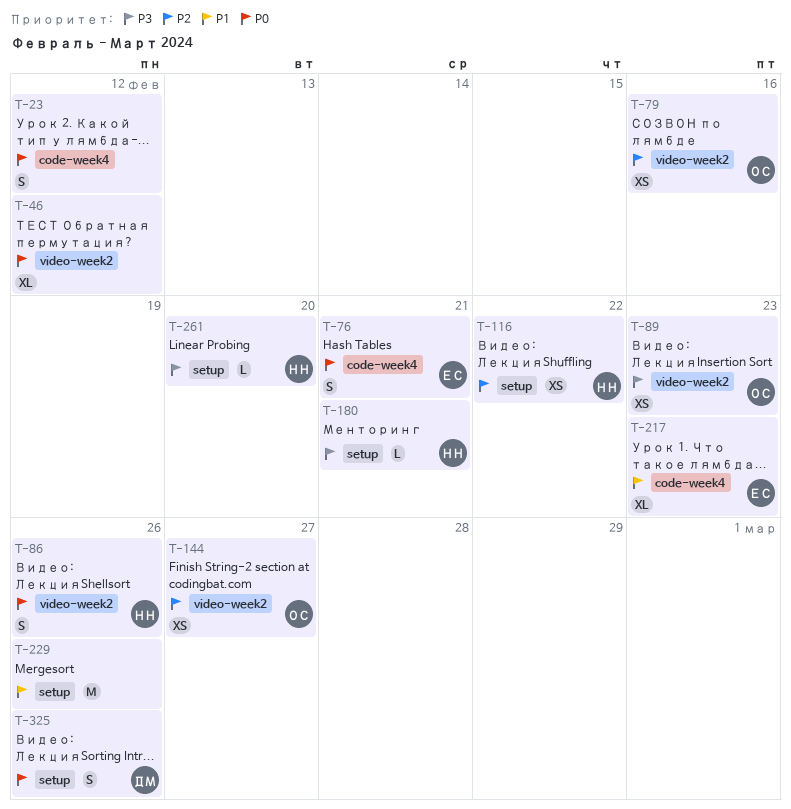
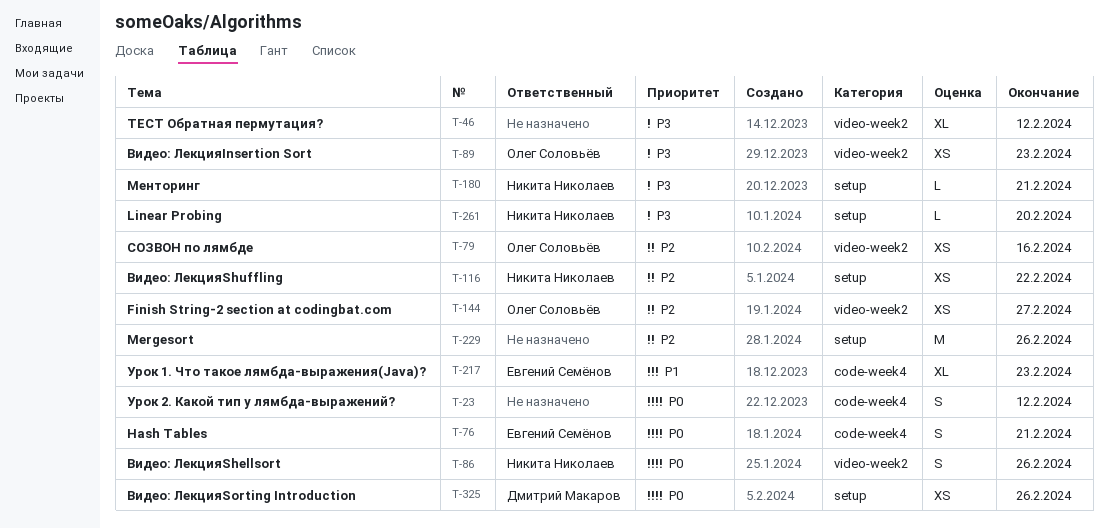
T-46, priority: P0 -> P3
T-229, priority: P1 -> P2
T-325, estimate: S -> XS

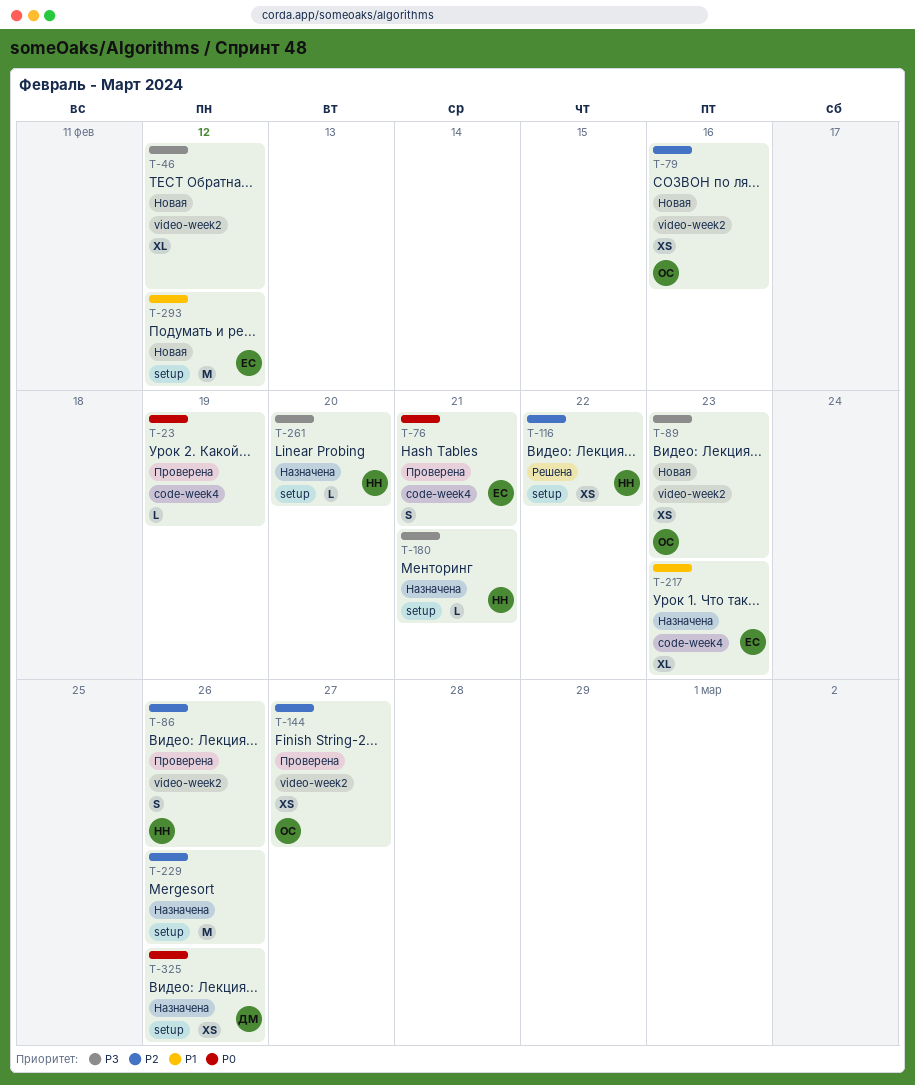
T-23, estimate: S -> L
T-23, due: Feb 12 -> Feb 19
T-86, priority: P0 -> P2
T-293: none -> present

